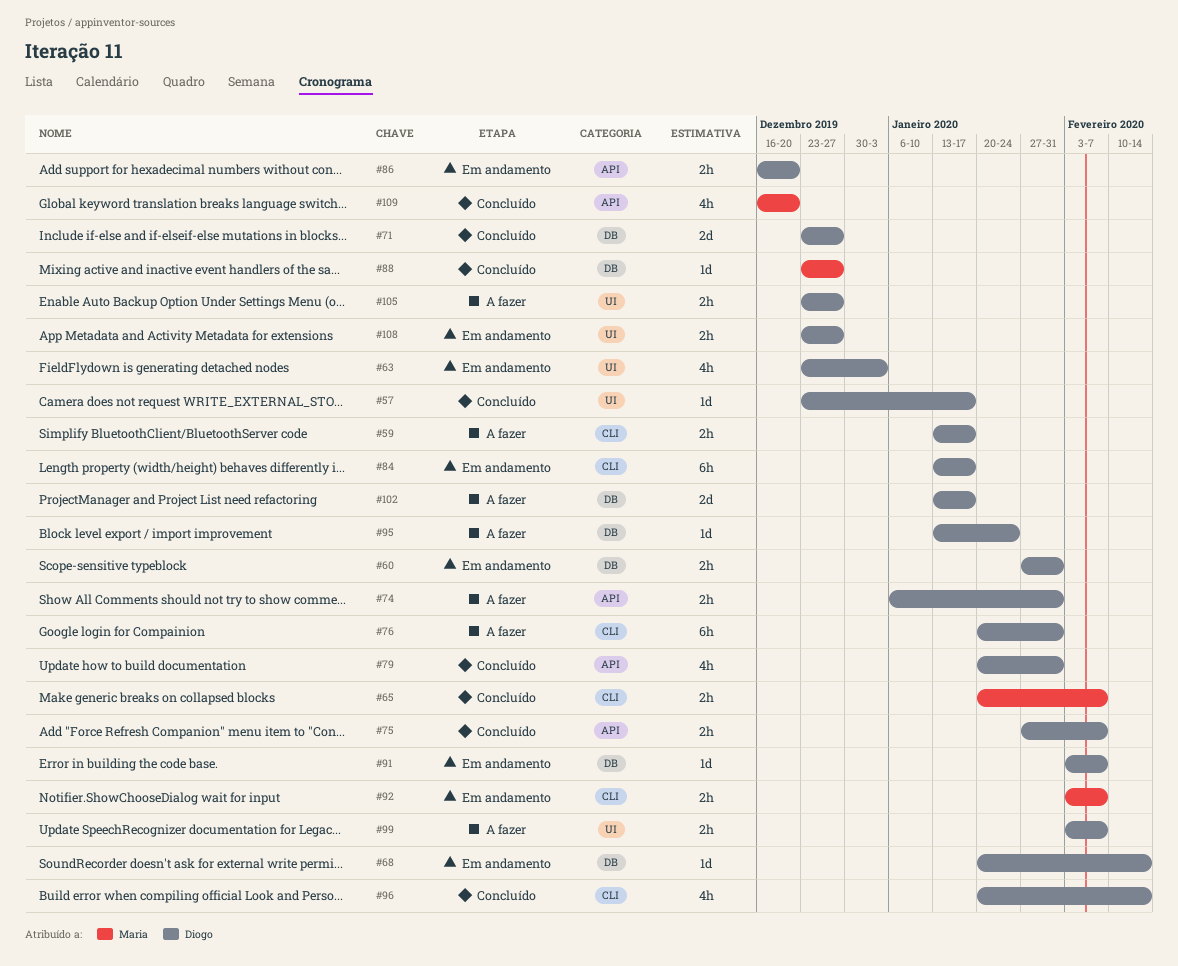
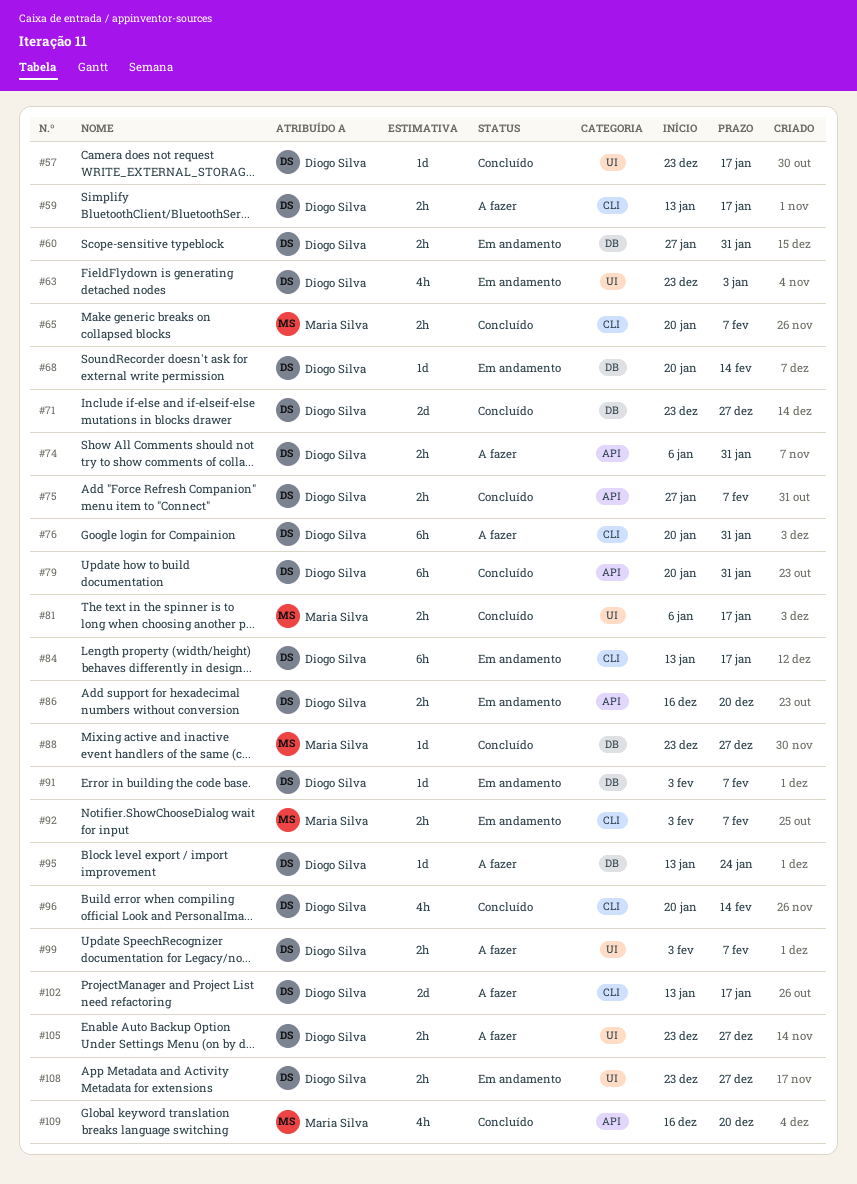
#79, estimate: 4h -> 6h
#81: none -> present
#102, label: DB -> CLI

